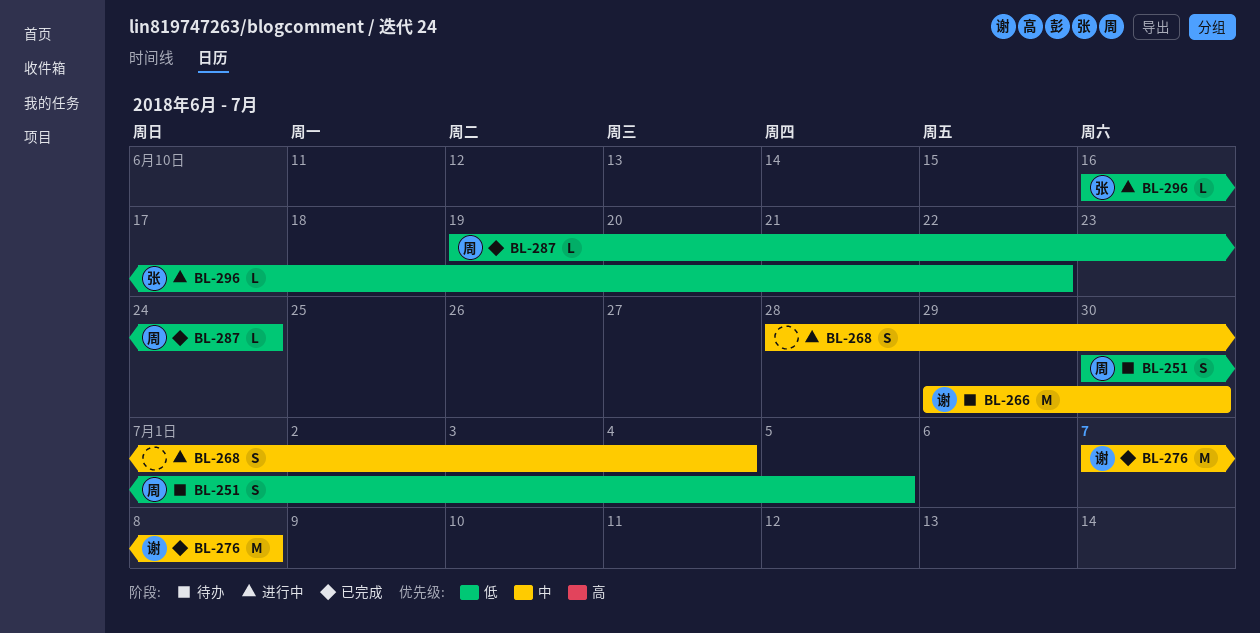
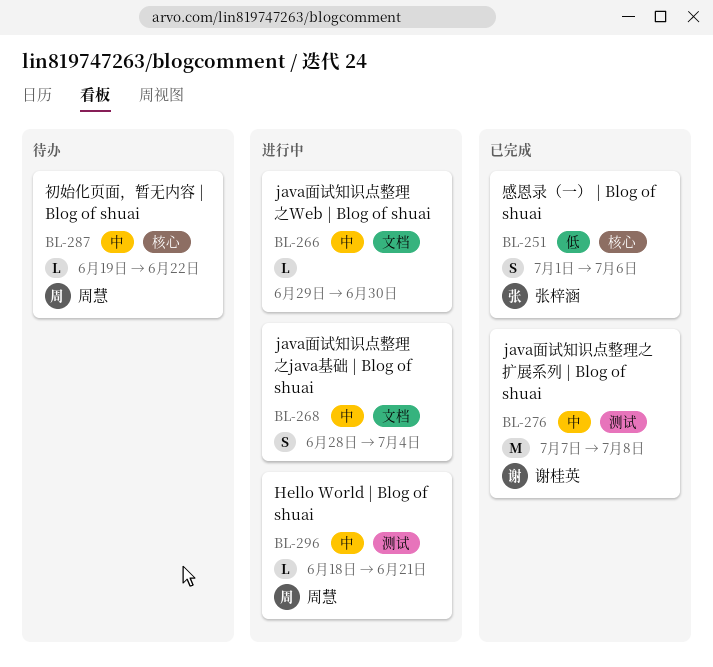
BL-251, status: 待办 -> 已完成
BL-251, owner: 周慧 -> 张梓涵
BL-251, start: Jun 30 -> Jul 1
BL-251, due: Jul 5 -> Jul 6
BL-266, status: 待办 -> 进行中
BL-266, owner: 谢桂英 -> none
BL-266, estimate: M -> L
BL-287, status: 已完成 -> 待办
BL-287, priority: 低 -> 中
BL-287, due: Jun 24 -> Jun 22
BL-296, owner: 张梓涵 -> 周慧
BL-296, priority: 低 -> 中
BL-296, start: Jun 16 -> Jun 18
BL-296, due: Jun 22 -> Jun 21

